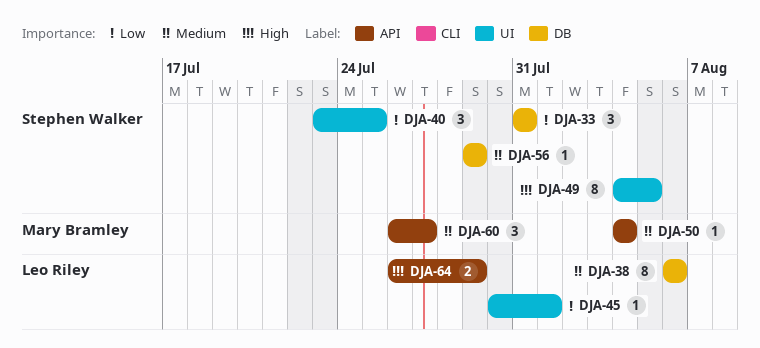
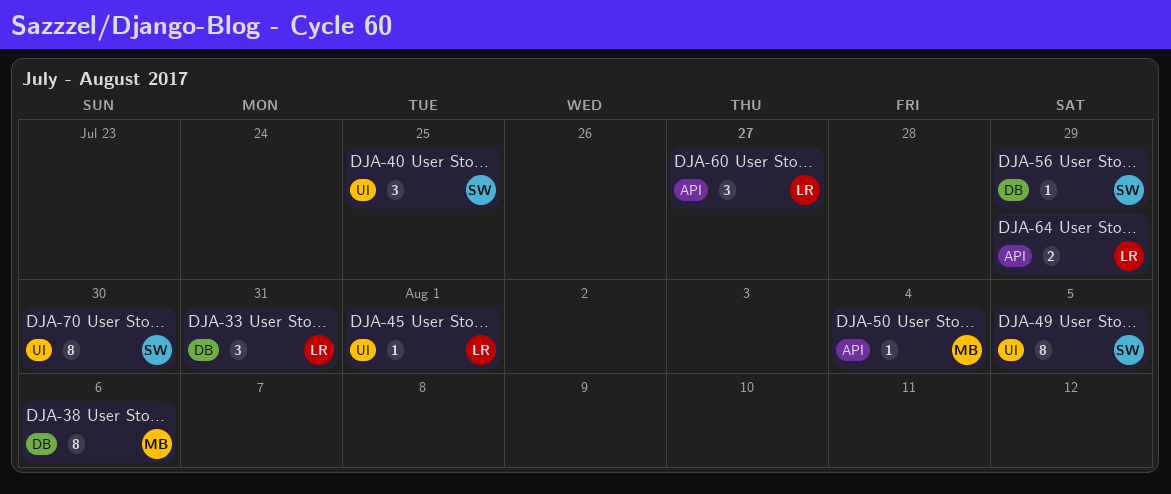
DJA-33, owner: Stephen Walker -> Leo Riley
DJA-38, owner: Leo Riley -> Mary Bramley
DJA-60, owner: Mary Bramley -> Leo Riley
DJA-70: none -> present

